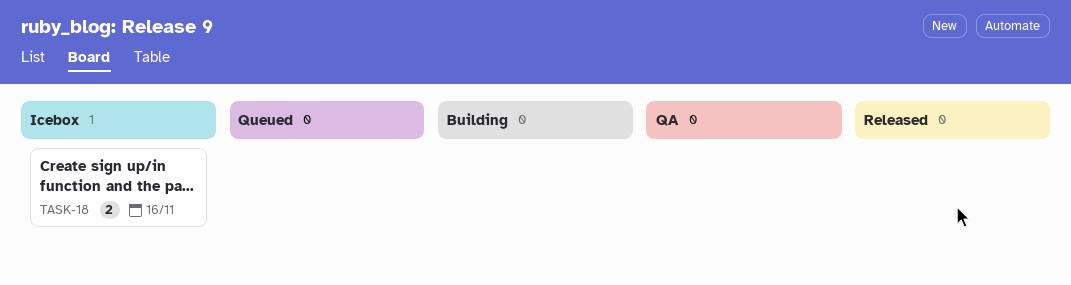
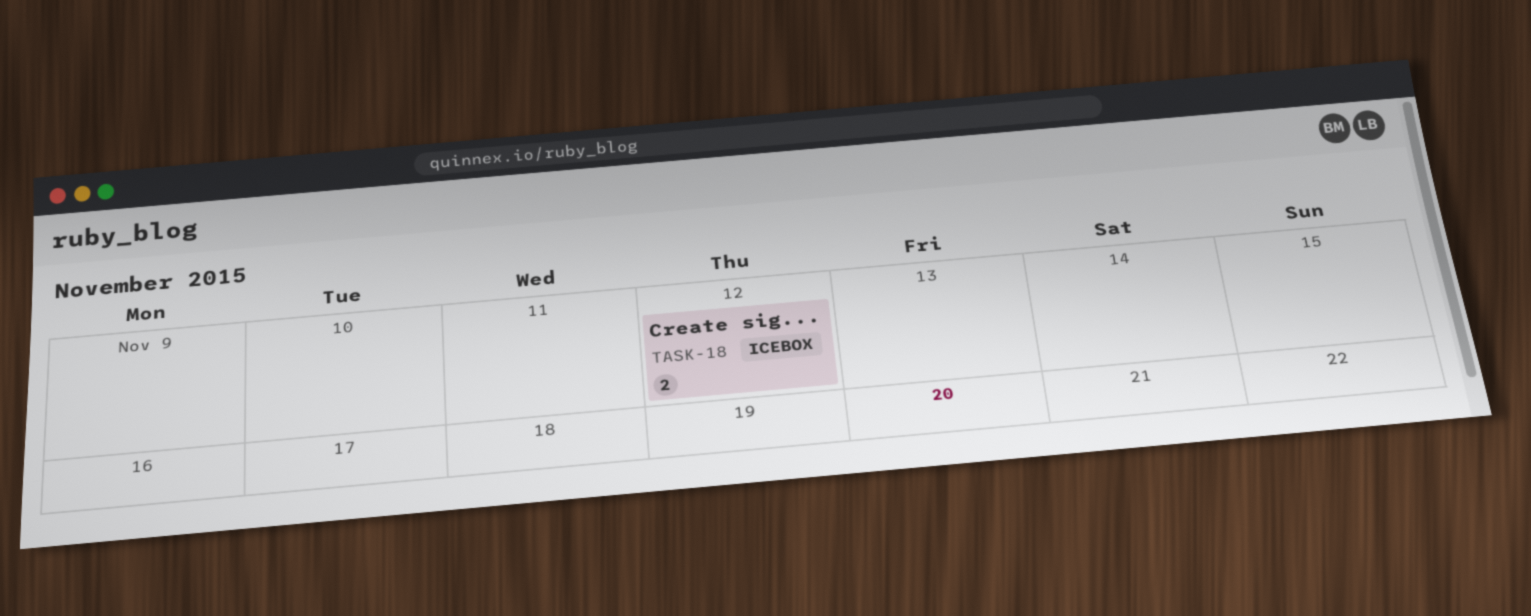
TASK-18, due: Nov 16 -> Nov 12

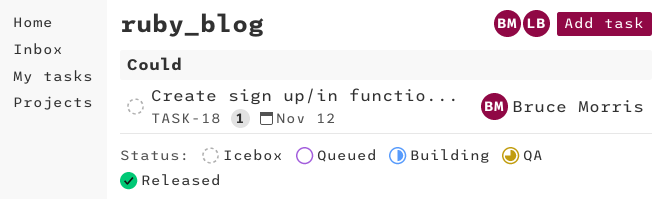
TASK-18, estimate: 2 -> 1

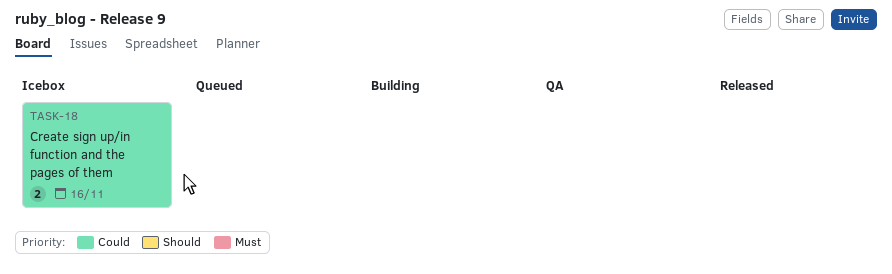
TASK-18, estimate: 1 -> 2
TASK-18, due: Nov 12 -> Nov 16

